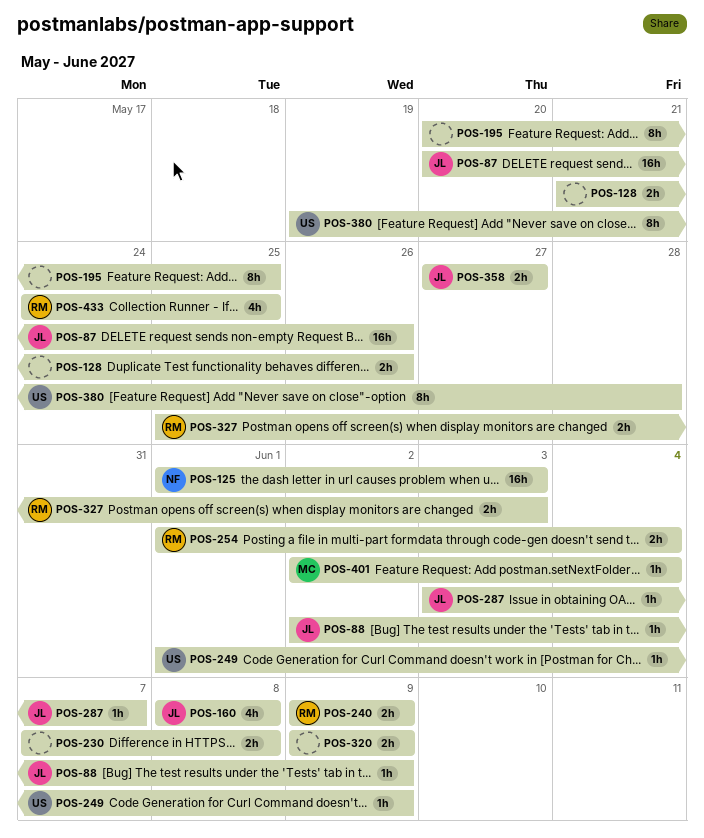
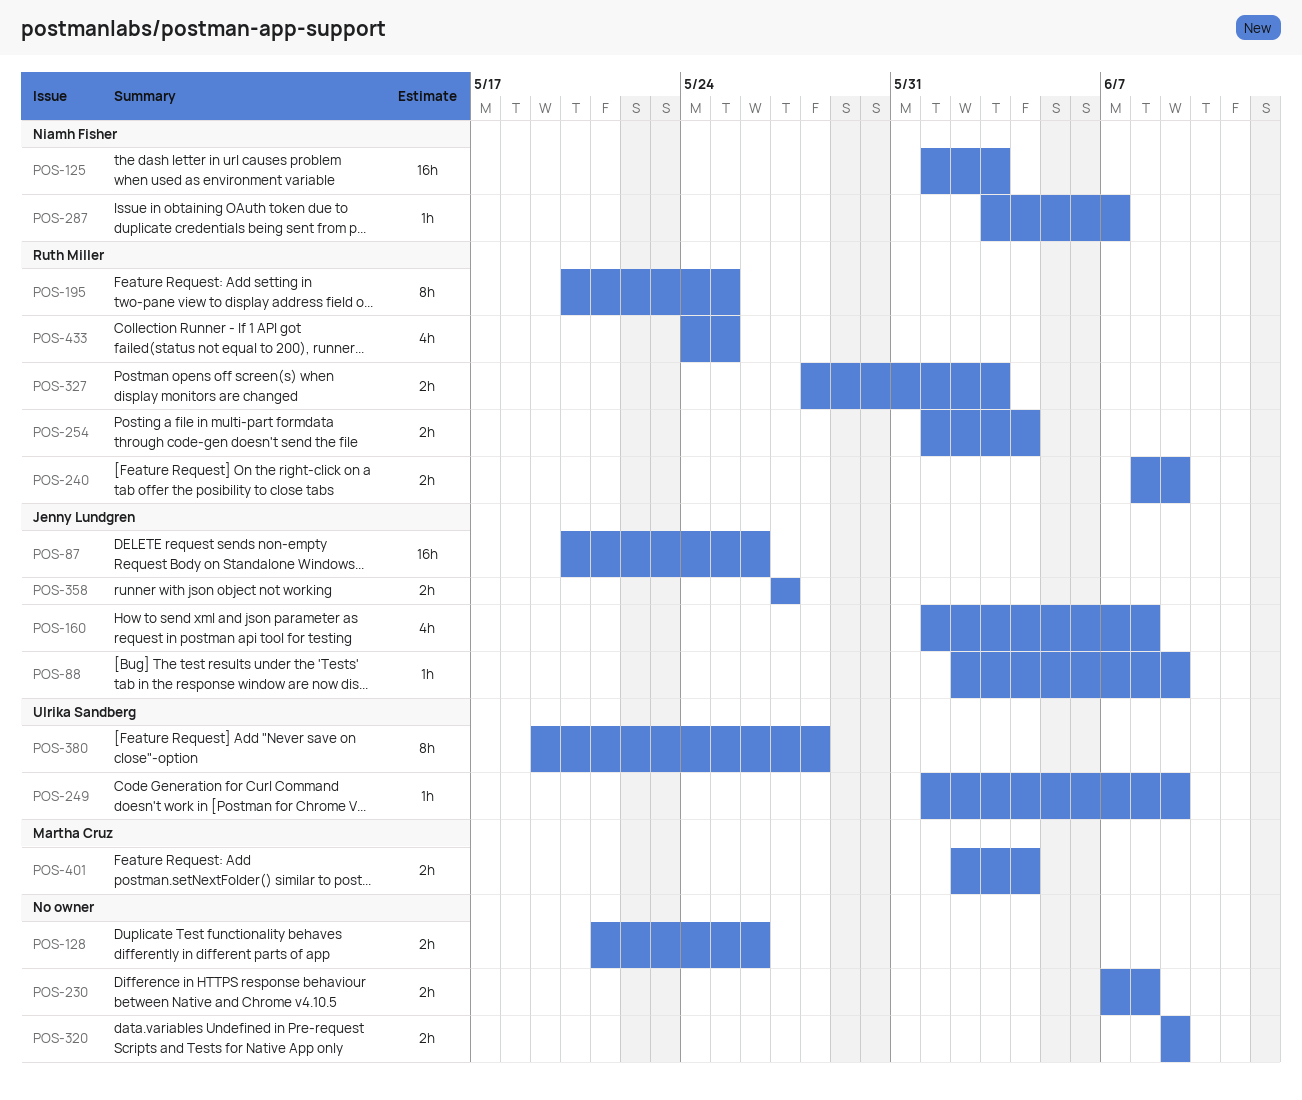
POS-160, start: Jun 8 -> Jun 1
POS-195, owner: none -> Ruth Miller
POS-240, start: Jun 9 -> Jun 8
POS-287, owner: Jenny Lundgren -> Niamh Fisher
POS-327, start: May 25 -> May 28
POS-401, estimate: 1h -> 2h

